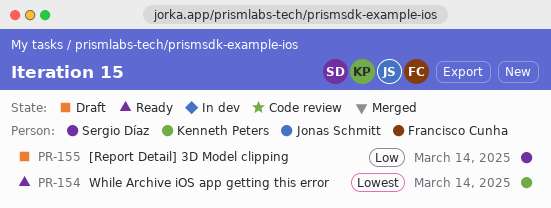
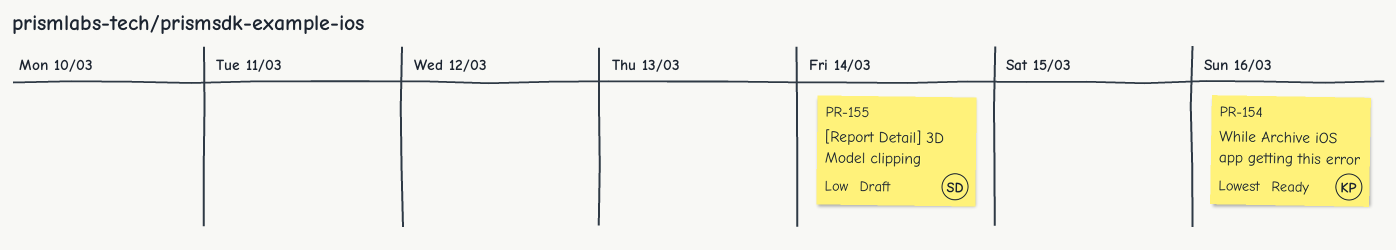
PR-154, due: Mar 14 -> Mar 16

